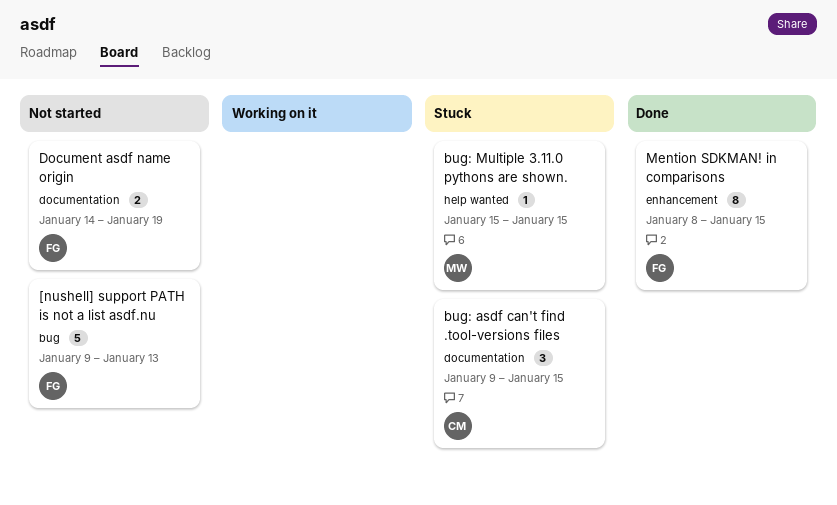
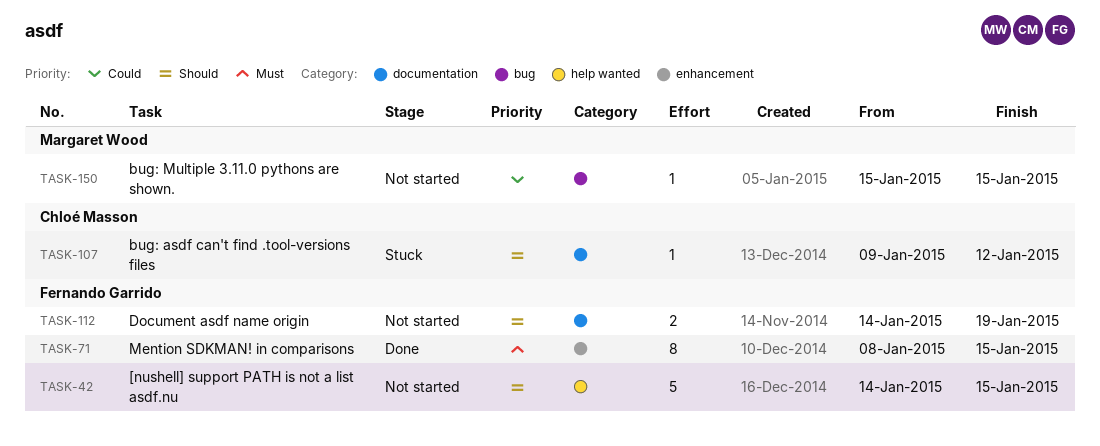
[nushell] support PATH is not a list asdf.nu, label: bug -> help wanted
[nushell] support PATH is not a list asdf.nu, start: Jan 9 -> Jan 14
[nushell] support PATH is not a list asdf.nu, due: Jan 13 -> Jan 15
bug: asdf can't find .tool-versions files, estimate: 3 -> 1
bug: asdf can't find .tool-versions files, due: Jan 15 -> Jan 12
bug: Multiple 3.11.0 pythons are shown., status: Stuck -> Not started
bug: Multiple 3.11.0 pythons are shown., label: help wanted -> bug

